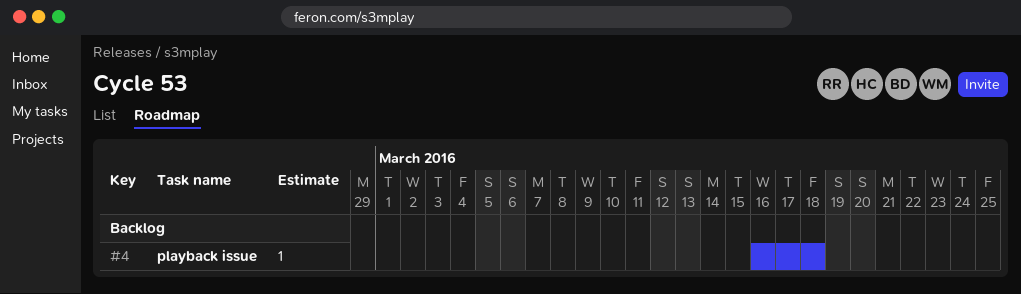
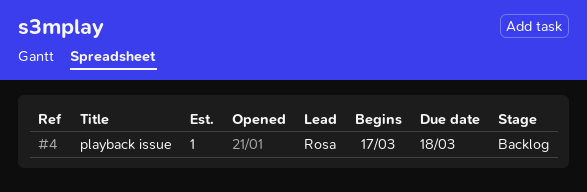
#4, start: Mar 16 -> Mar 17

